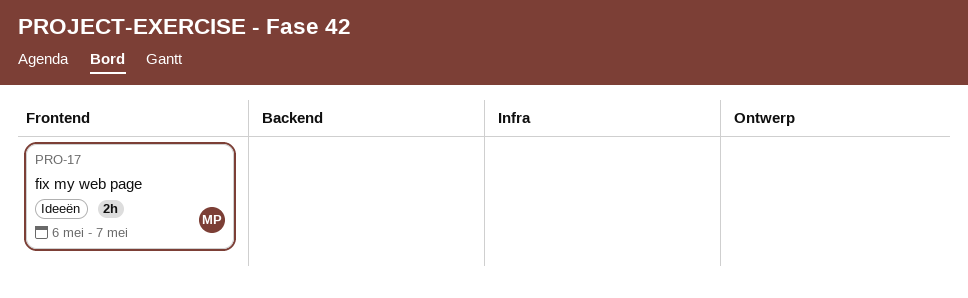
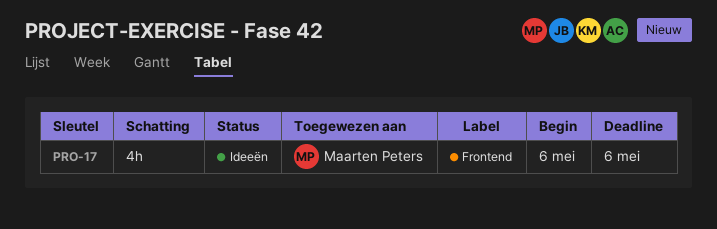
PRO-17, estimate: 2h -> 4h
PRO-17, due: May 7 -> May 6

